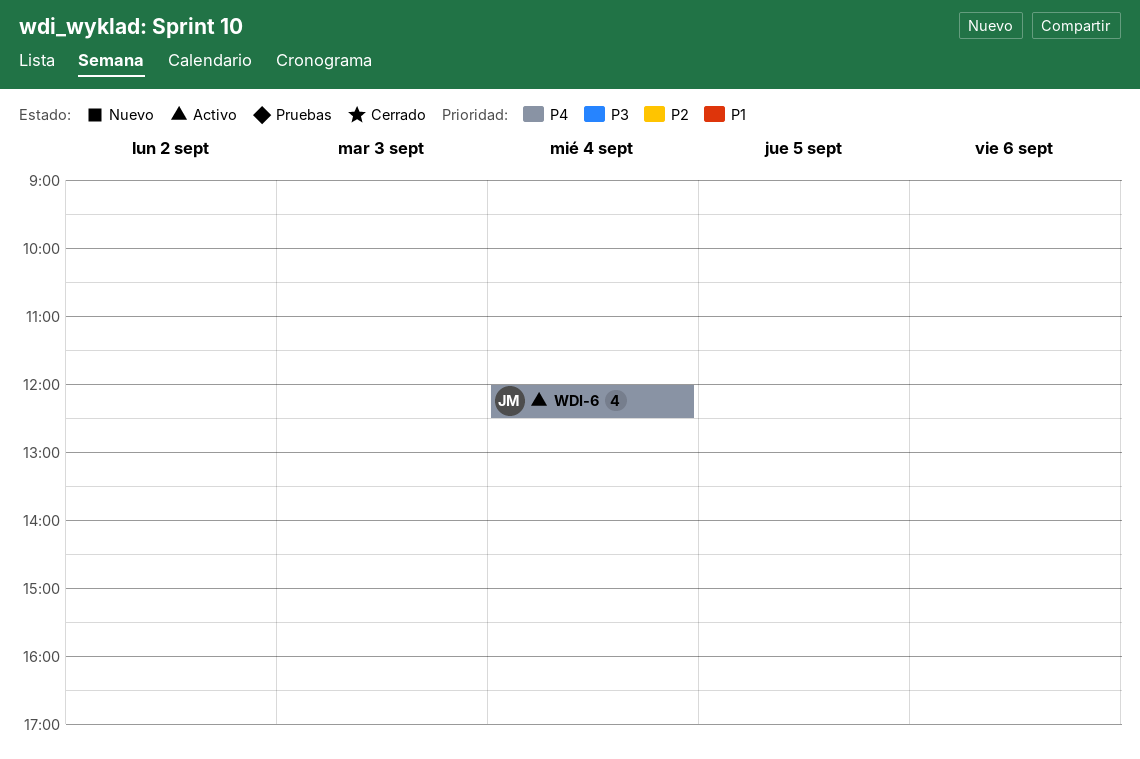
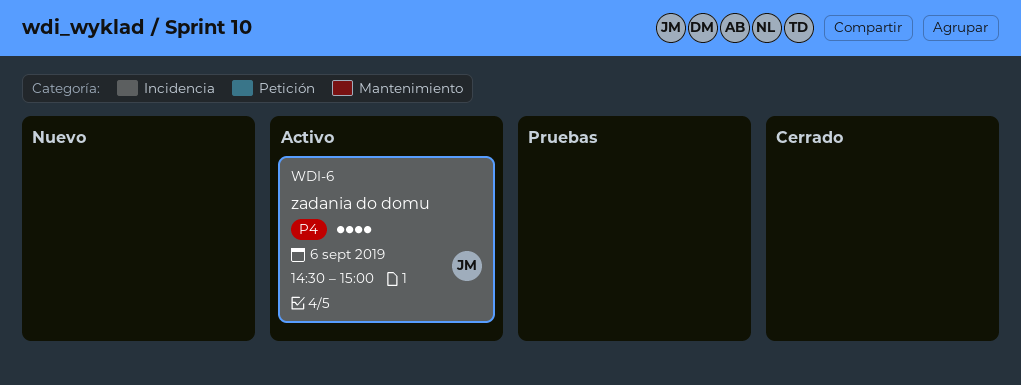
WDI-6, day: Sep 4 -> Sep 6
WDI-6, begins: 12:00 -> 14:30
WDI-6, ends: 12:30 -> 15:00

